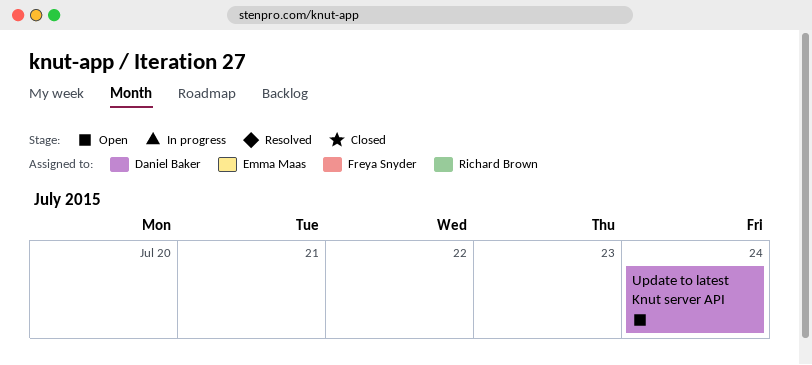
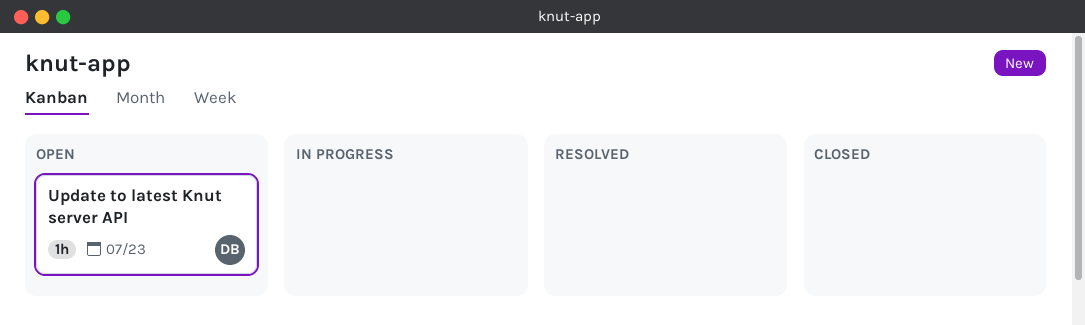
Update to latest Knut server API, due: Jul 24 -> Jul 23

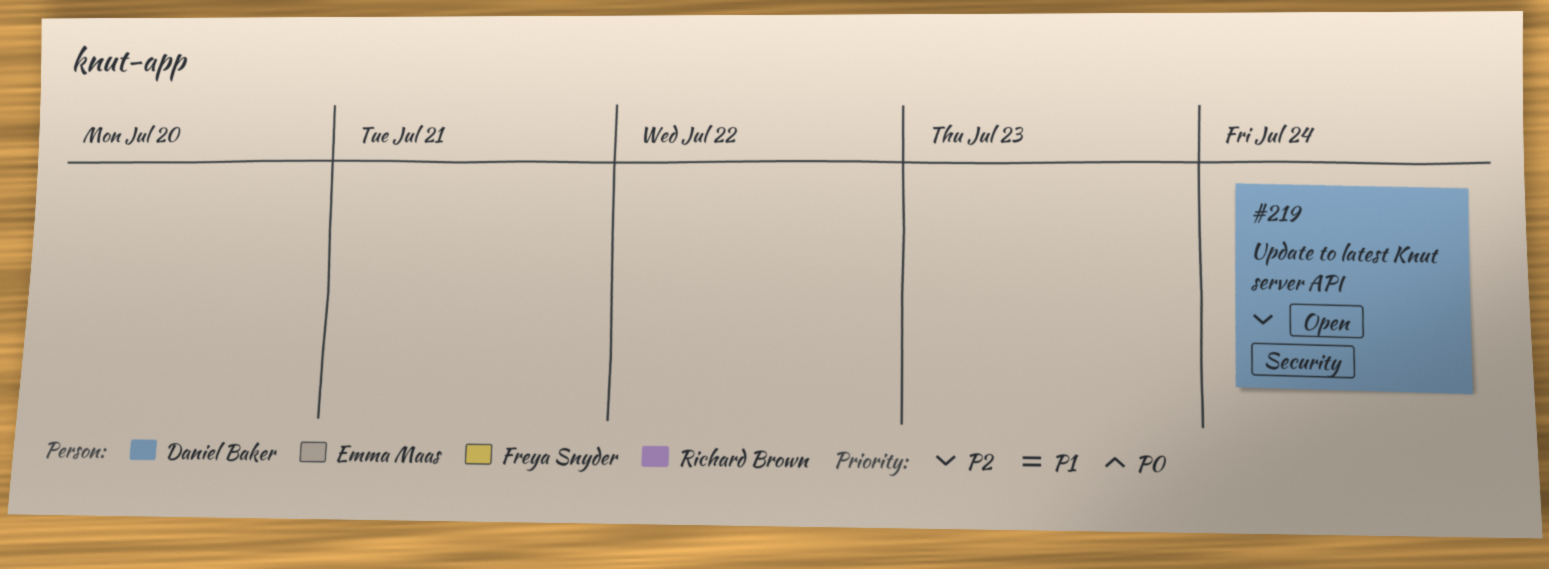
Update to latest Knut server API, due: Jul 23 -> Jul 24

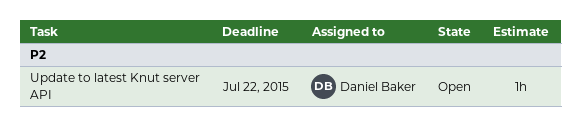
Update to latest Knut server API, due: Jul 24 -> Jul 22

